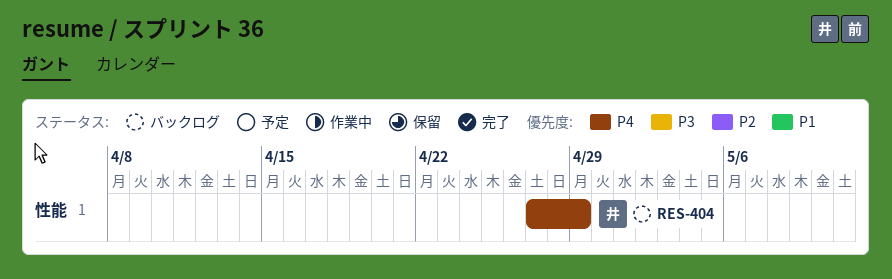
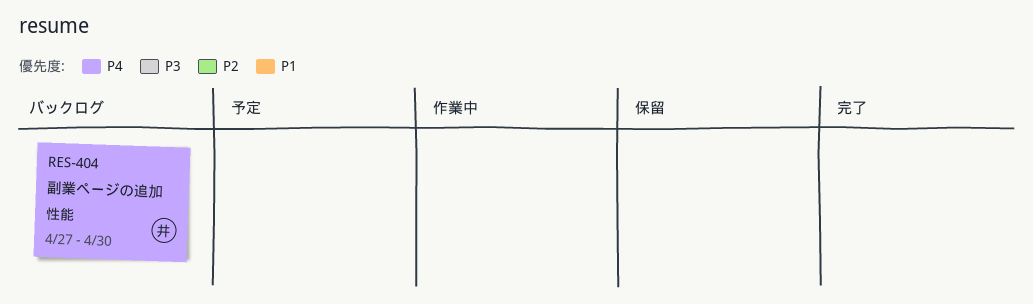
RES-404, due: Apr 29 -> Apr 30

